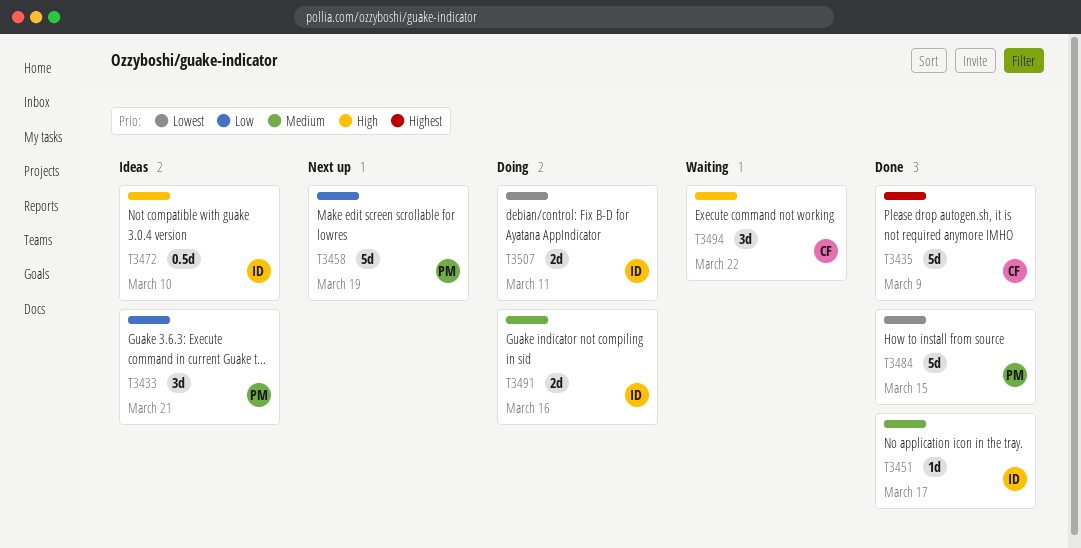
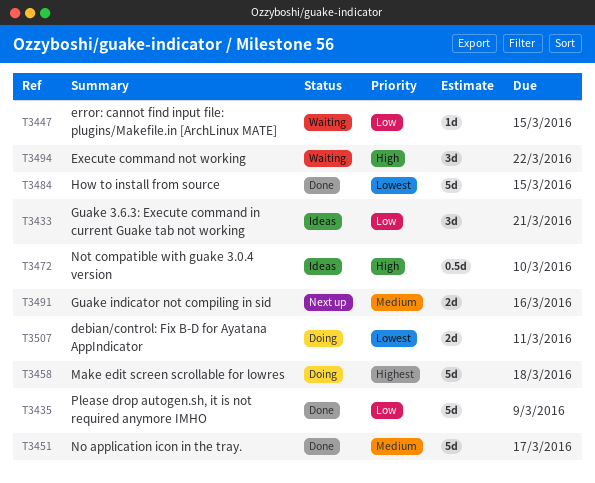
T3435, priority: Highest -> Low
T3447: none -> present
T3451, estimate: 1d -> 5d
T3458, status: Next up -> Doing
T3458, priority: Low -> Highest
T3458, due: Mar 19 -> Mar 18
T3491, status: Doing -> Next up

